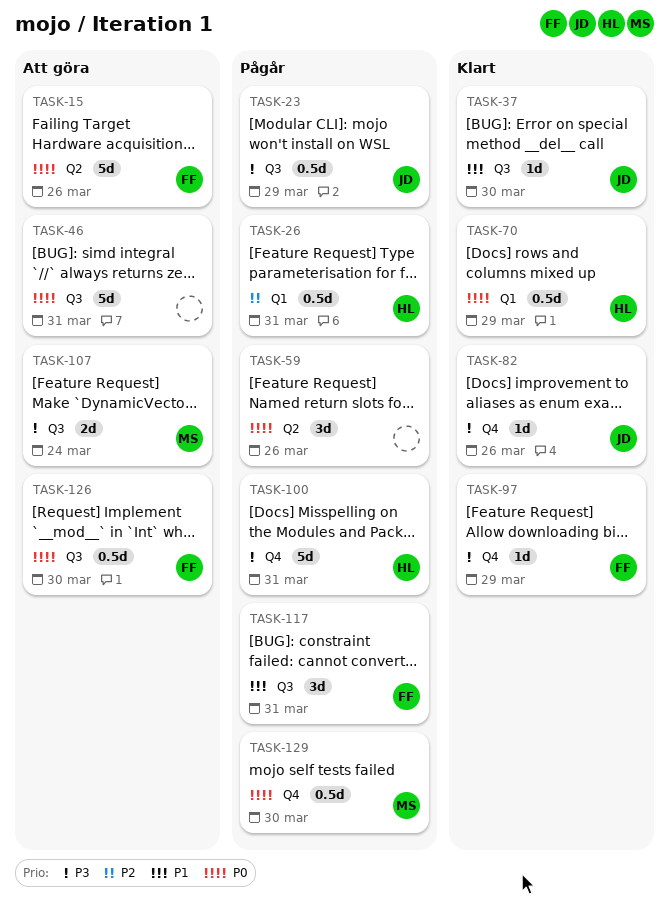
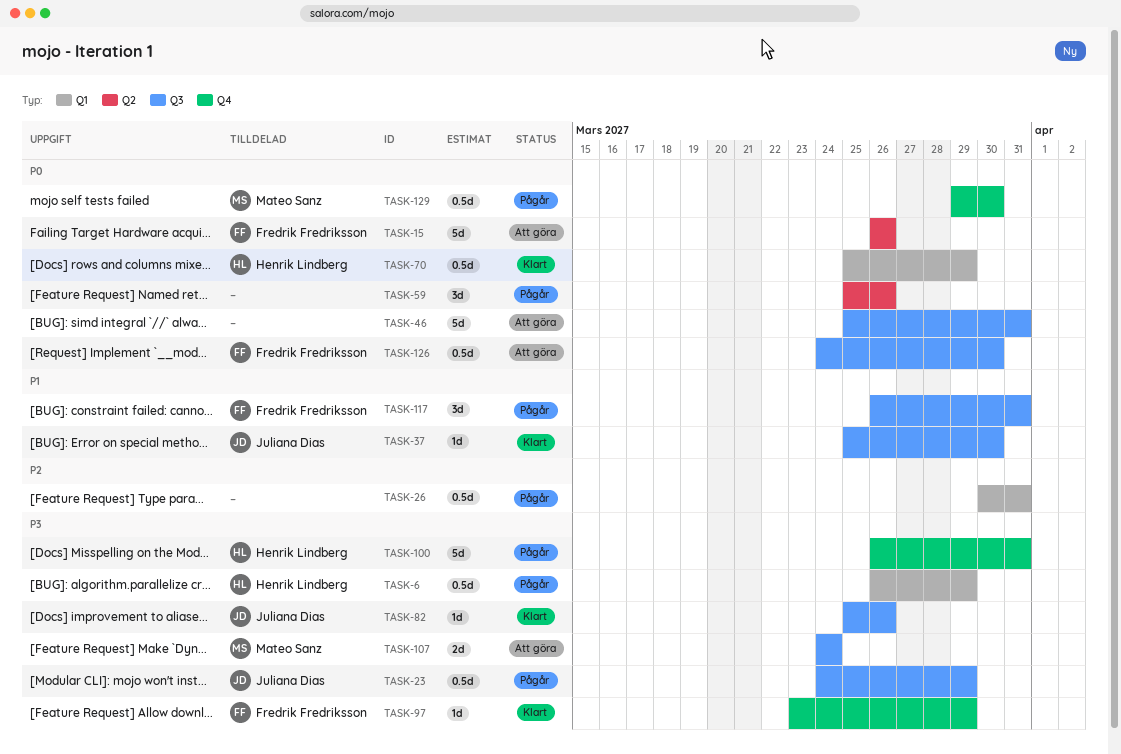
TASK-6: none -> present
TASK-26, owner: Henrik Lindberg -> none
TASK-82, label: Q4 -> Q3

